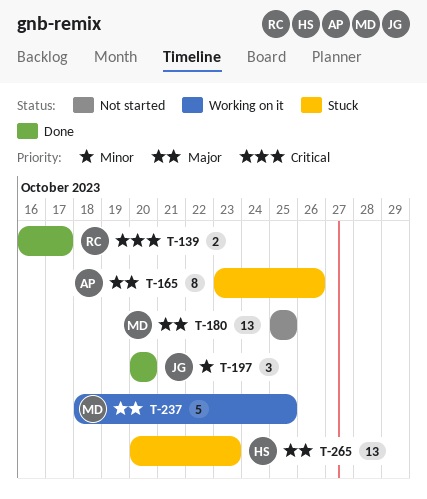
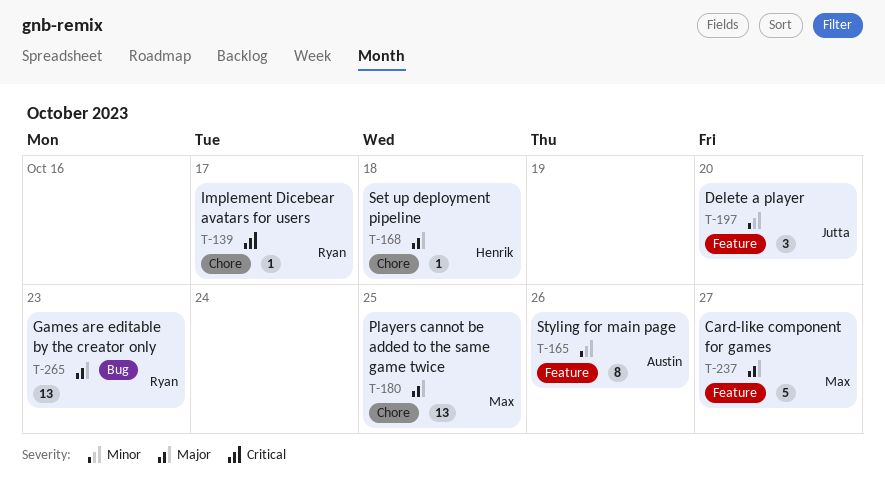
T-139, estimate: 2 -> 1
T-165, priority: Major -> Minor
T-168: none -> present
T-237, due: Oct 25 -> Oct 27
T-265, owner: Henrik -> Ryan

